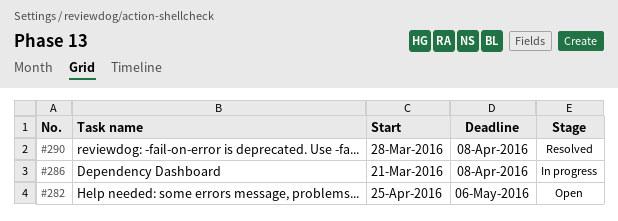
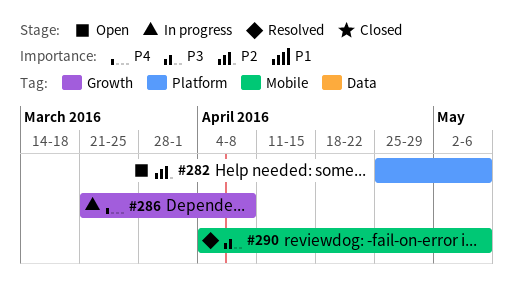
#290, start: Mar 28 -> Apr 4
#290, due: Apr 8 -> May 6

